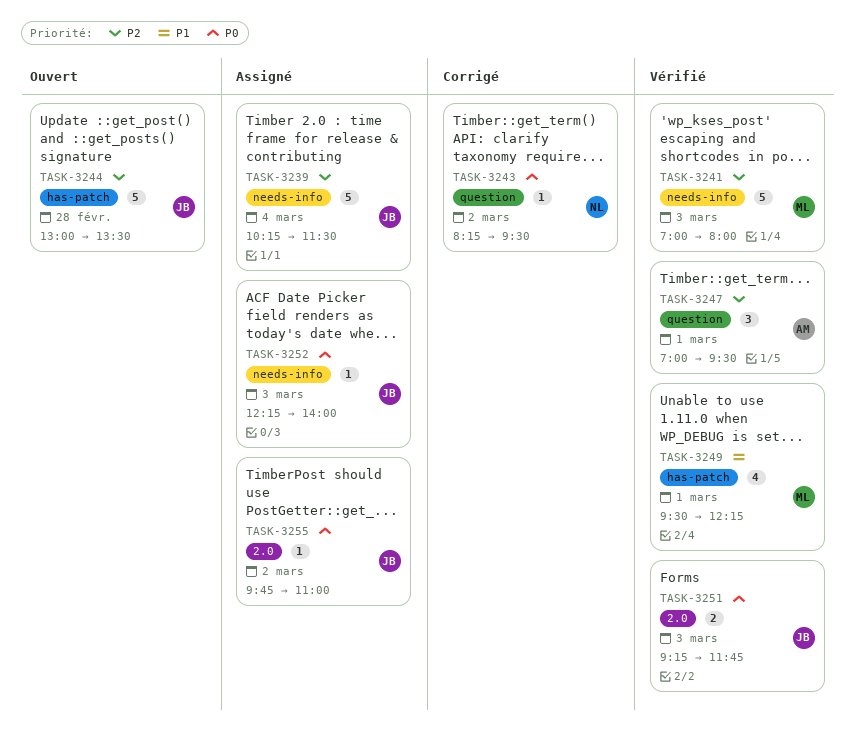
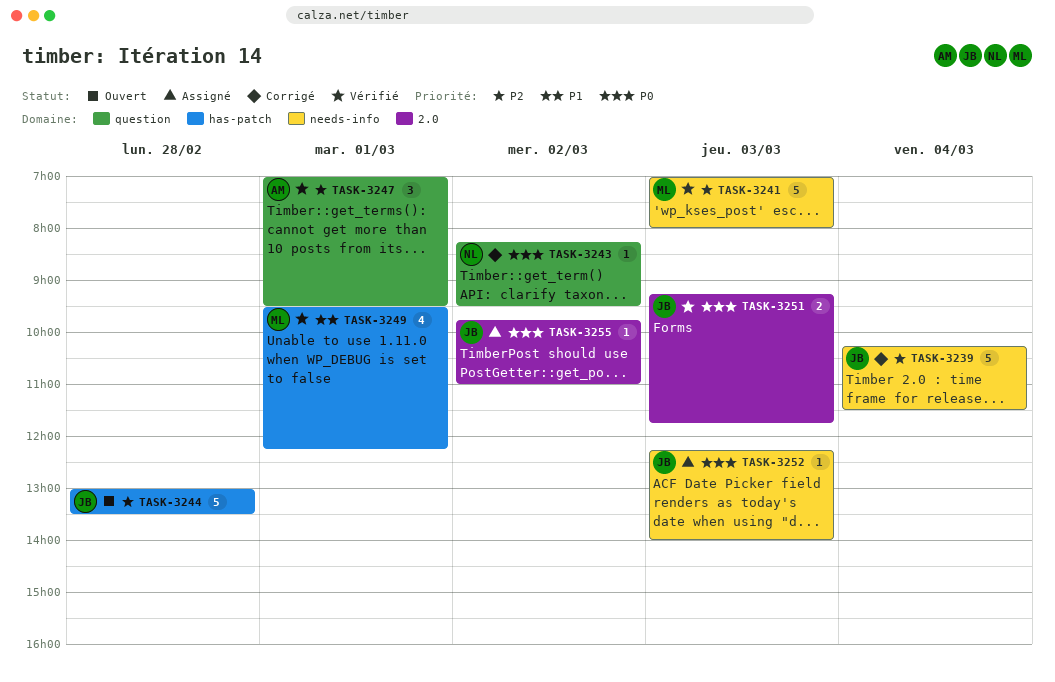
TASK-3239, status: Assigné -> Corrigé

